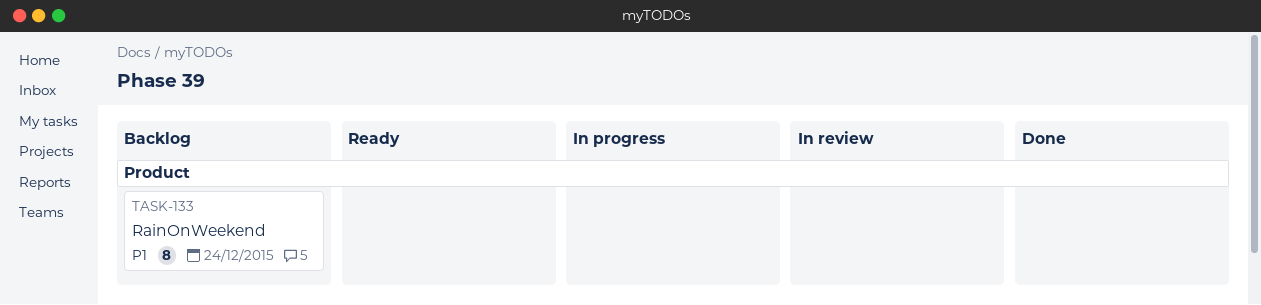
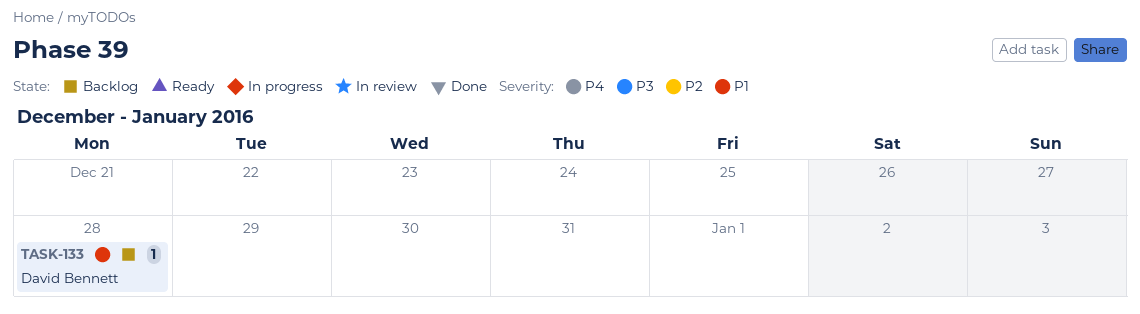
TASK-133, estimate: 8 -> 1
TASK-133, due: Dec 24 -> Dec 28

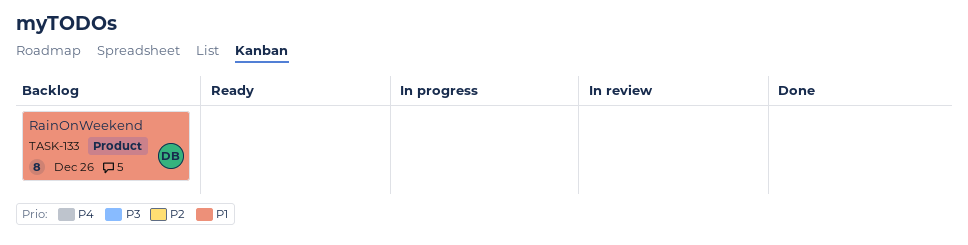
TASK-133, estimate: 1 -> 8
TASK-133, due: Dec 28 -> Dec 26

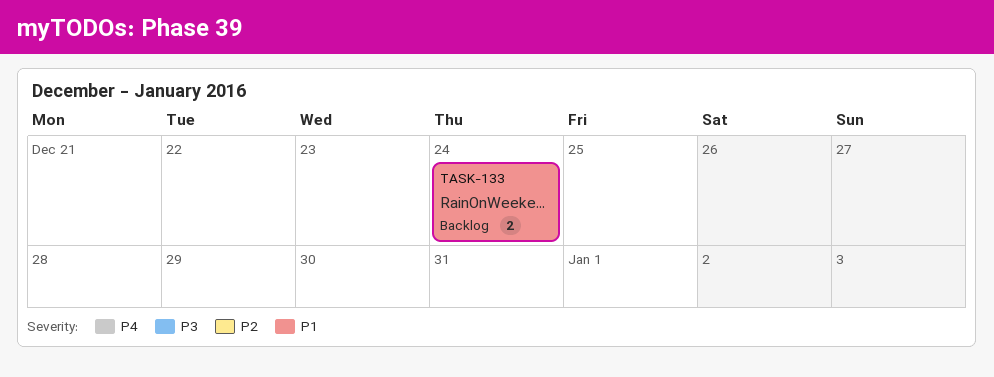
TASK-133, estimate: 8 -> 2
TASK-133, due: Dec 26 -> Dec 24

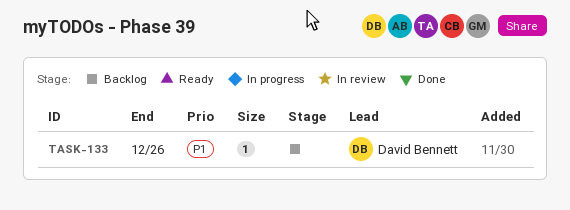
TASK-133, estimate: 2 -> 1
TASK-133, due: Dec 24 -> Dec 26

